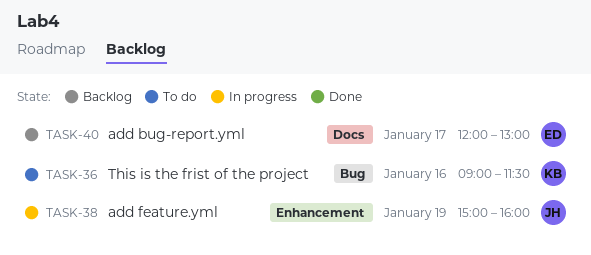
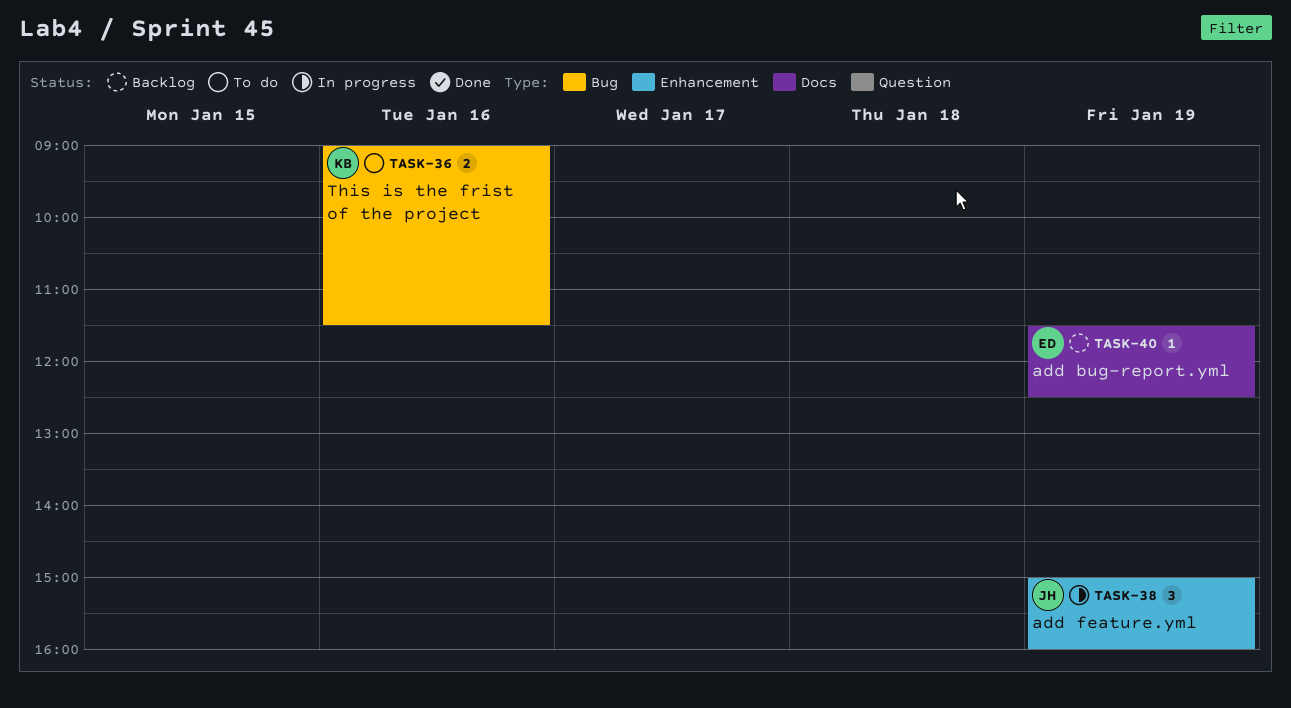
TASK-40, day: Jan 17 -> Jan 19
TASK-40, begins: 12:00 -> 11:30
TASK-40, ends: 13:00 -> 12:30

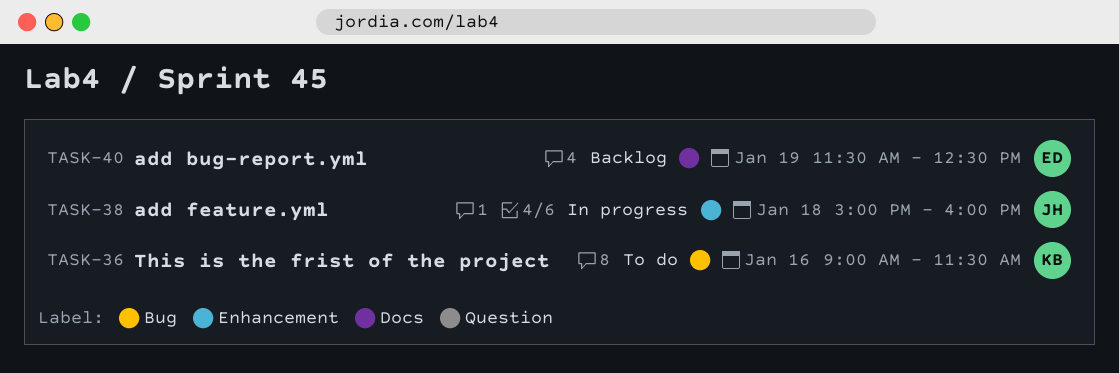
TASK-38, day: Jan 19 -> Jan 18

